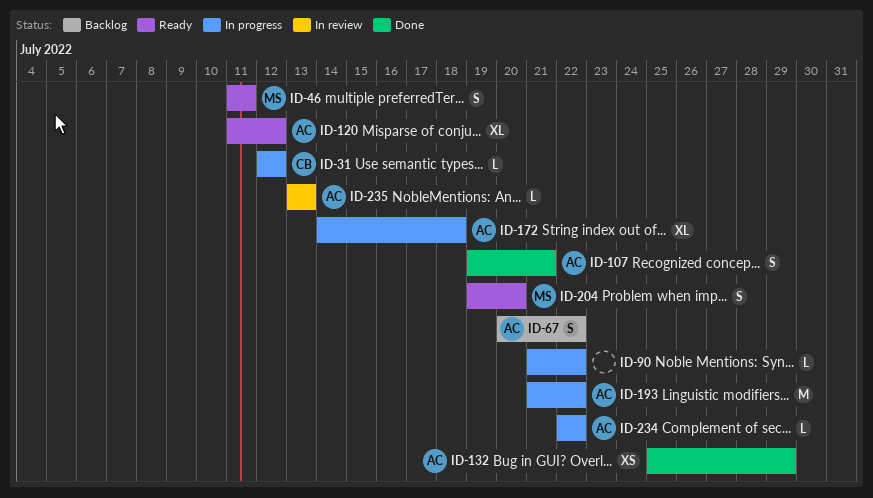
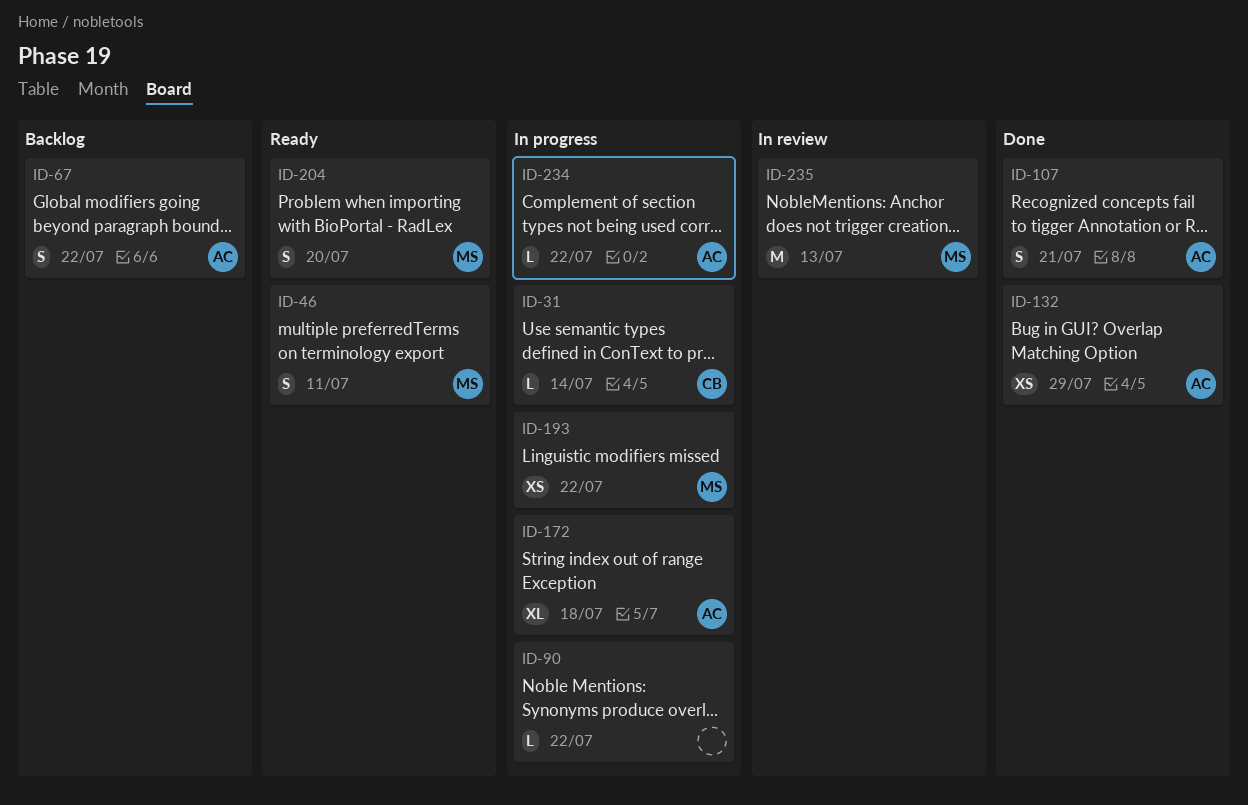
ID-31, due: Jul 12 -> Jul 14
ID-120: present -> none
ID-193, owner: AC -> MS
ID-193, estimate: M -> XS
ID-235, owner: AC -> MS
ID-235, estimate: L -> M

